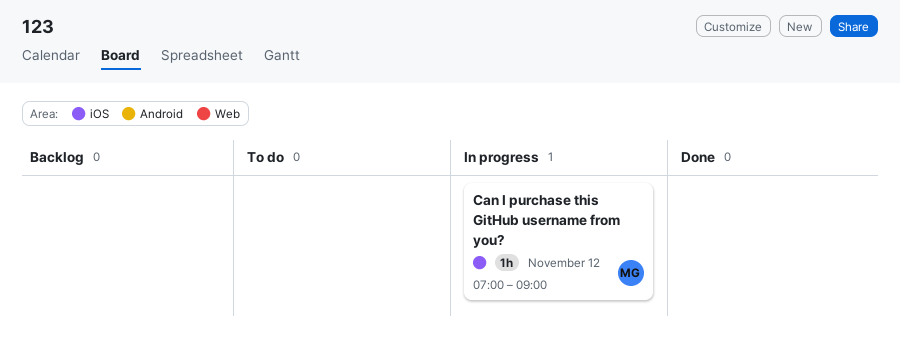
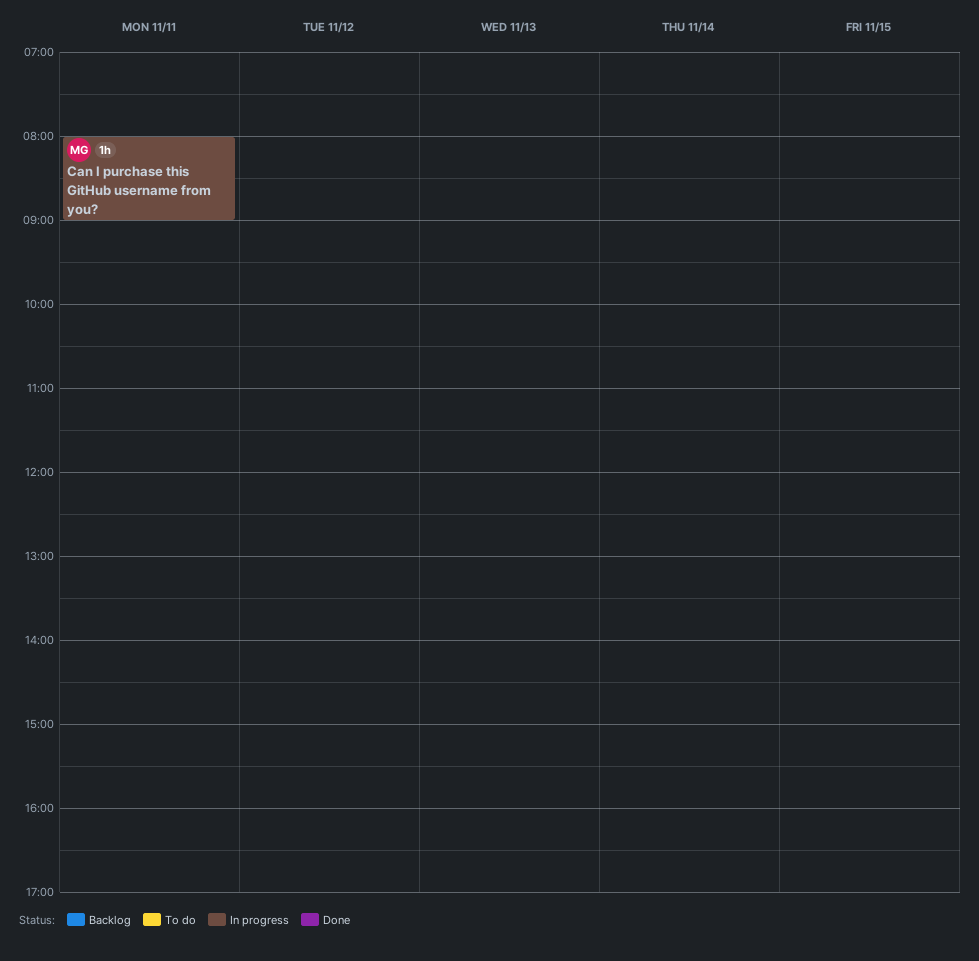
Can I purchase this GitHub username from you?, day: Nov 12 -> Nov 11
Can I purchase this GitHub username from you?, begins: 07:00 -> 08:00

